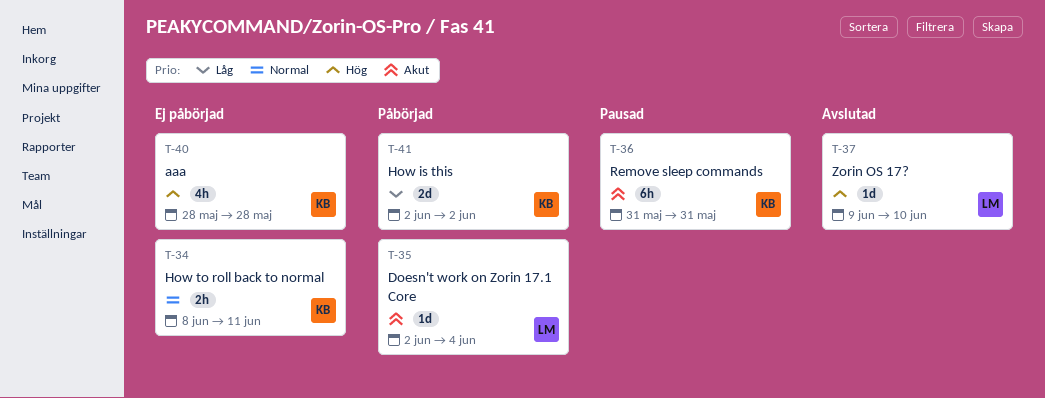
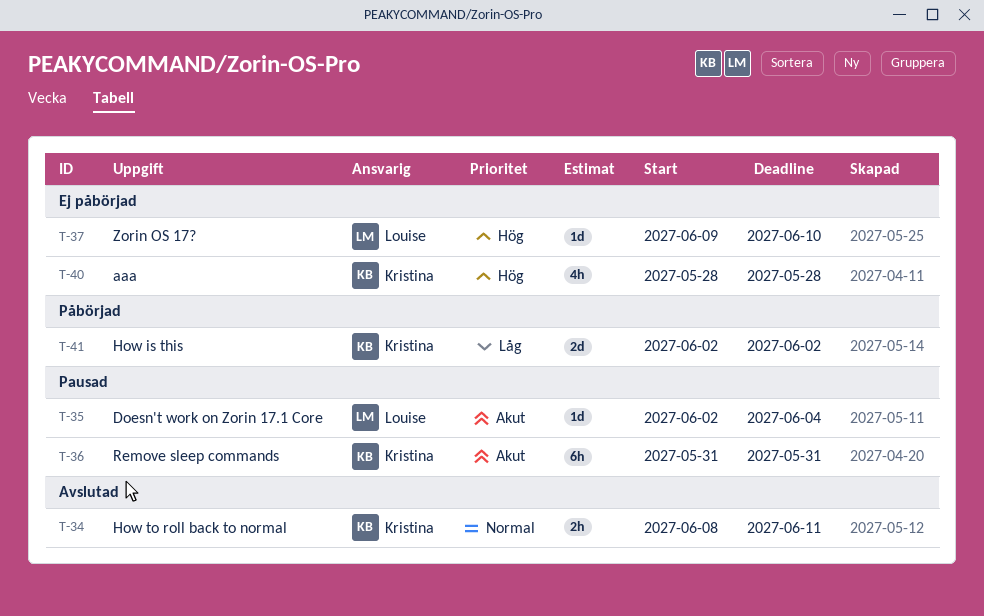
T-34, status: Ej påbörjad -> Avslutad
T-35, status: Påbörjad -> Pausad
T-37, status: Avslutad -> Ej påbörjad

